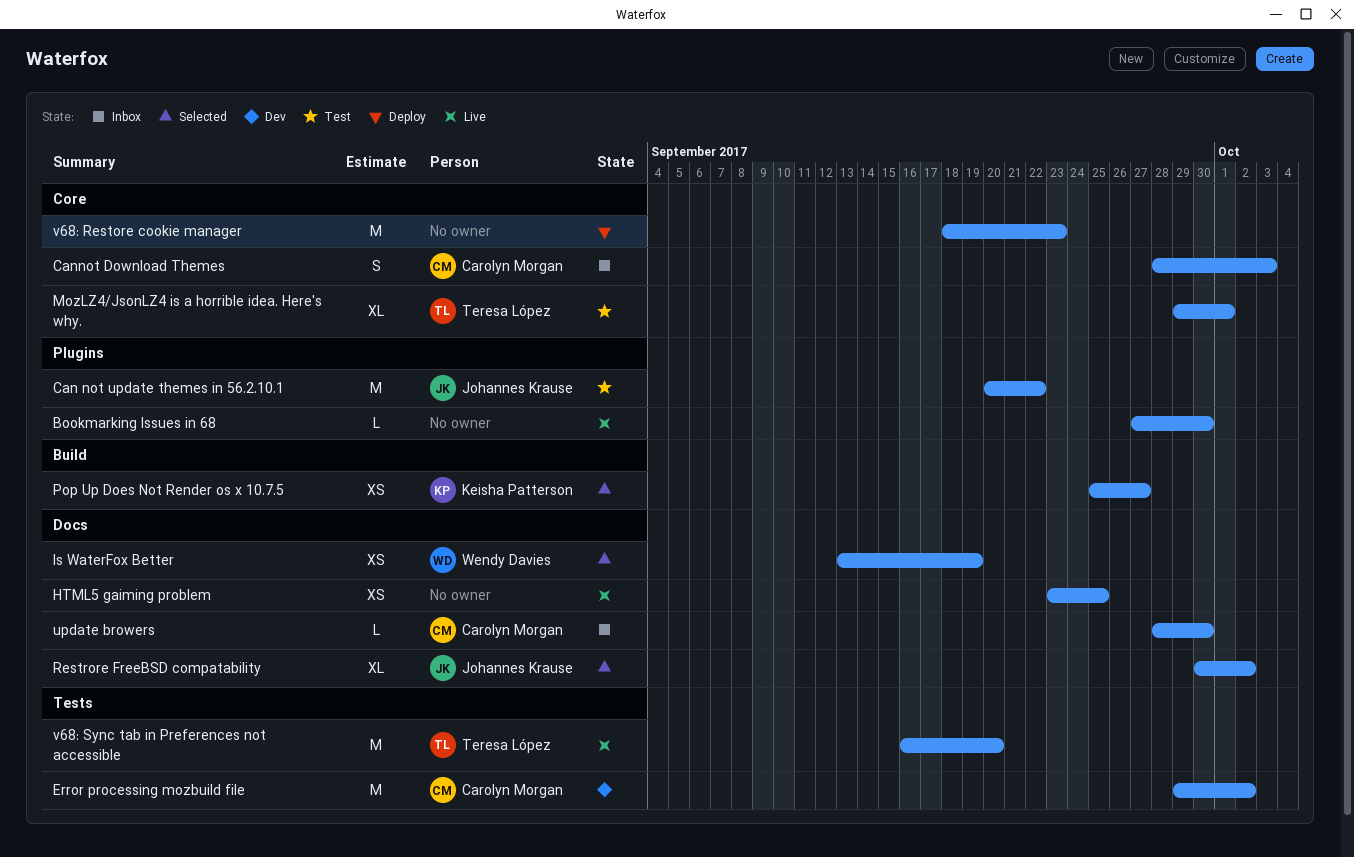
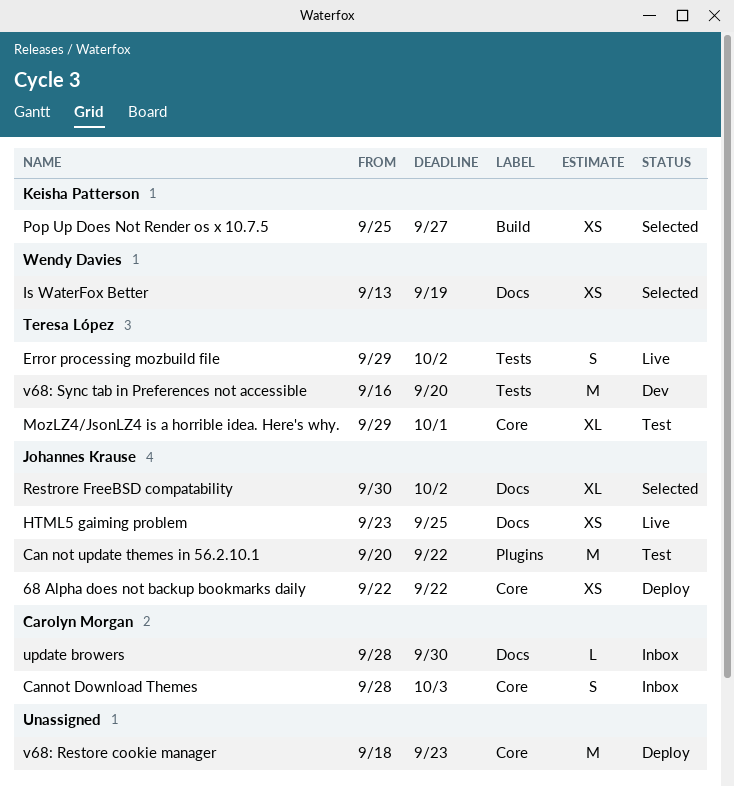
68 Alpha does not backup bookmarks daily: none -> present
Bookmarking Issues in 68: present -> none
Error processing mozbuild file, status: Dev -> Live
Error processing mozbuild file, owner: Carolyn Morgan -> Teresa López
Error processing mozbuild file, estimate: M -> S
HTML5 gaiming problem, owner: none -> Johannes Krause
v68: Sync tab in Preferences not accessible, status: Live -> Dev

